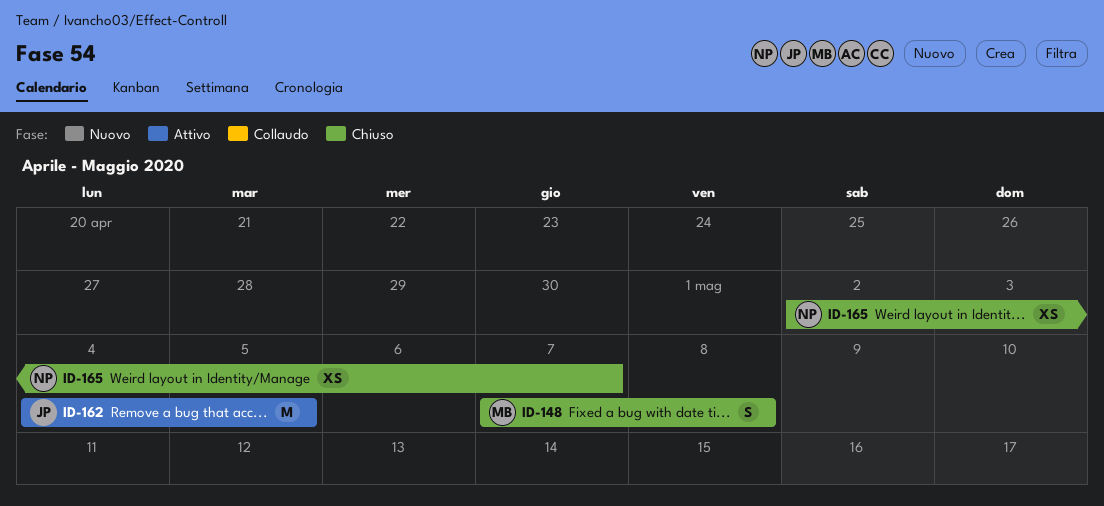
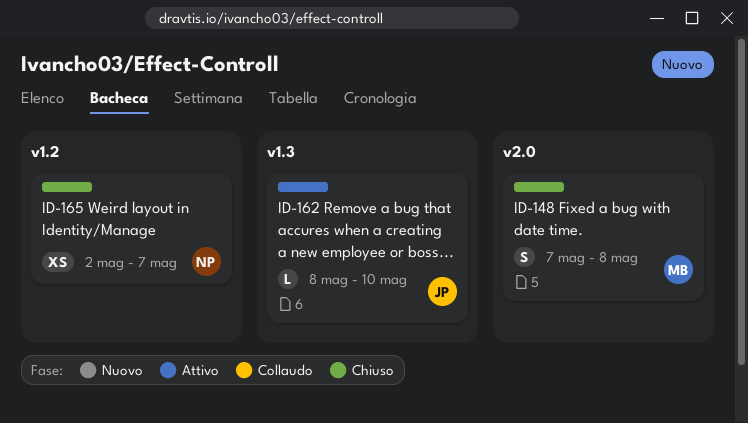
ID-162, estimate: M -> L
ID-162, start: May 4 -> May 8
ID-162, due: May 5 -> May 10

